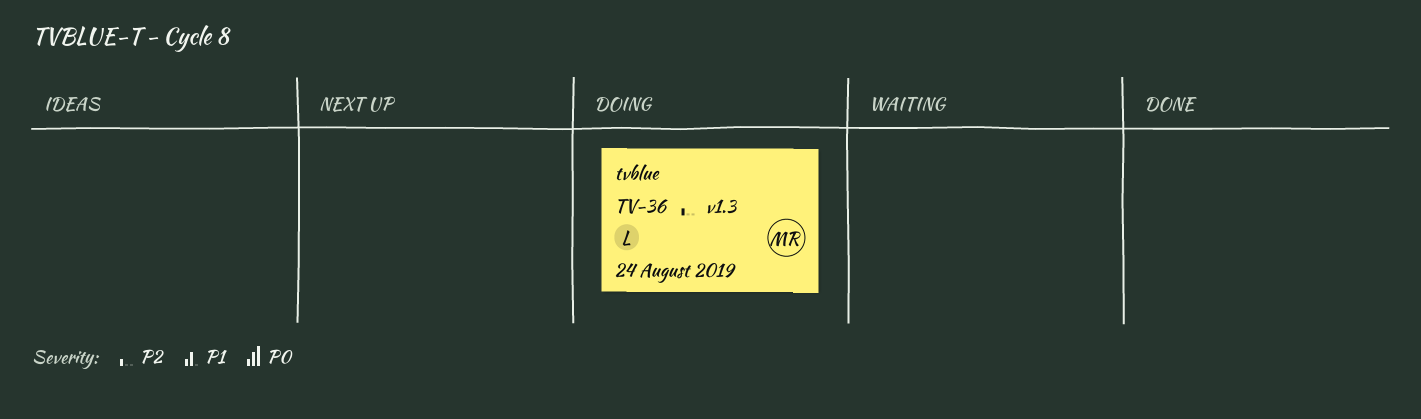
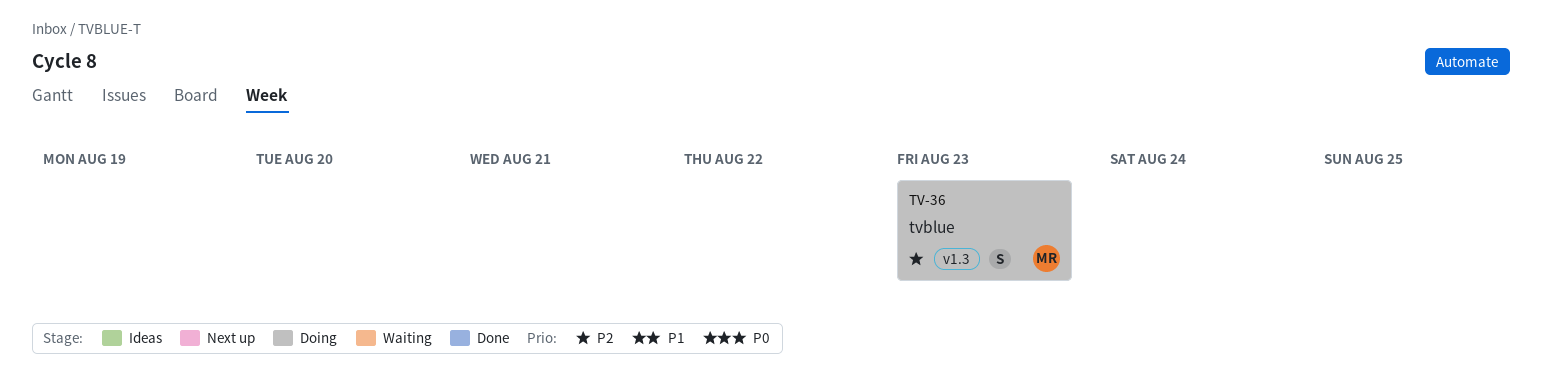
TV-36, estimate: L -> S
TV-36, due: Aug 24 -> Aug 23

